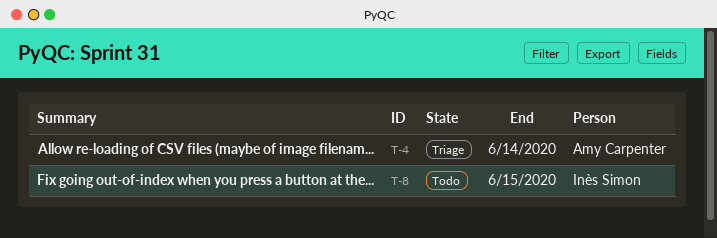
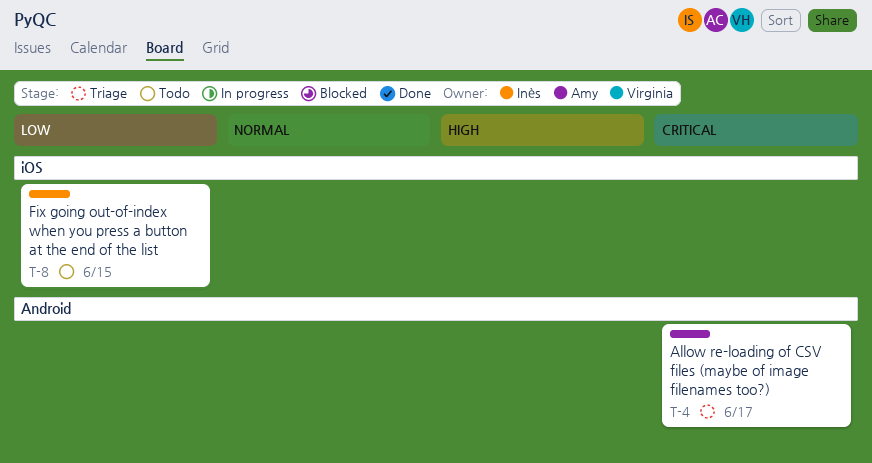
T-4, due: Jun 14 -> Jun 17

